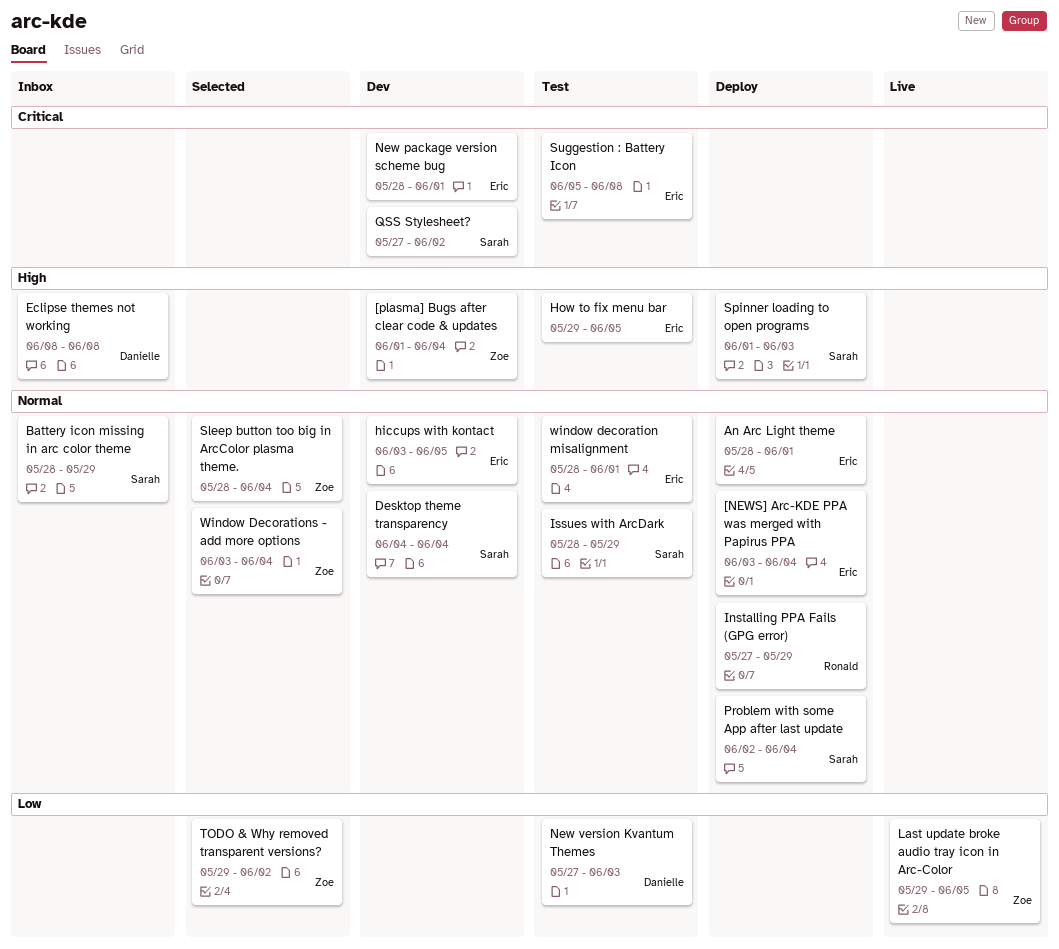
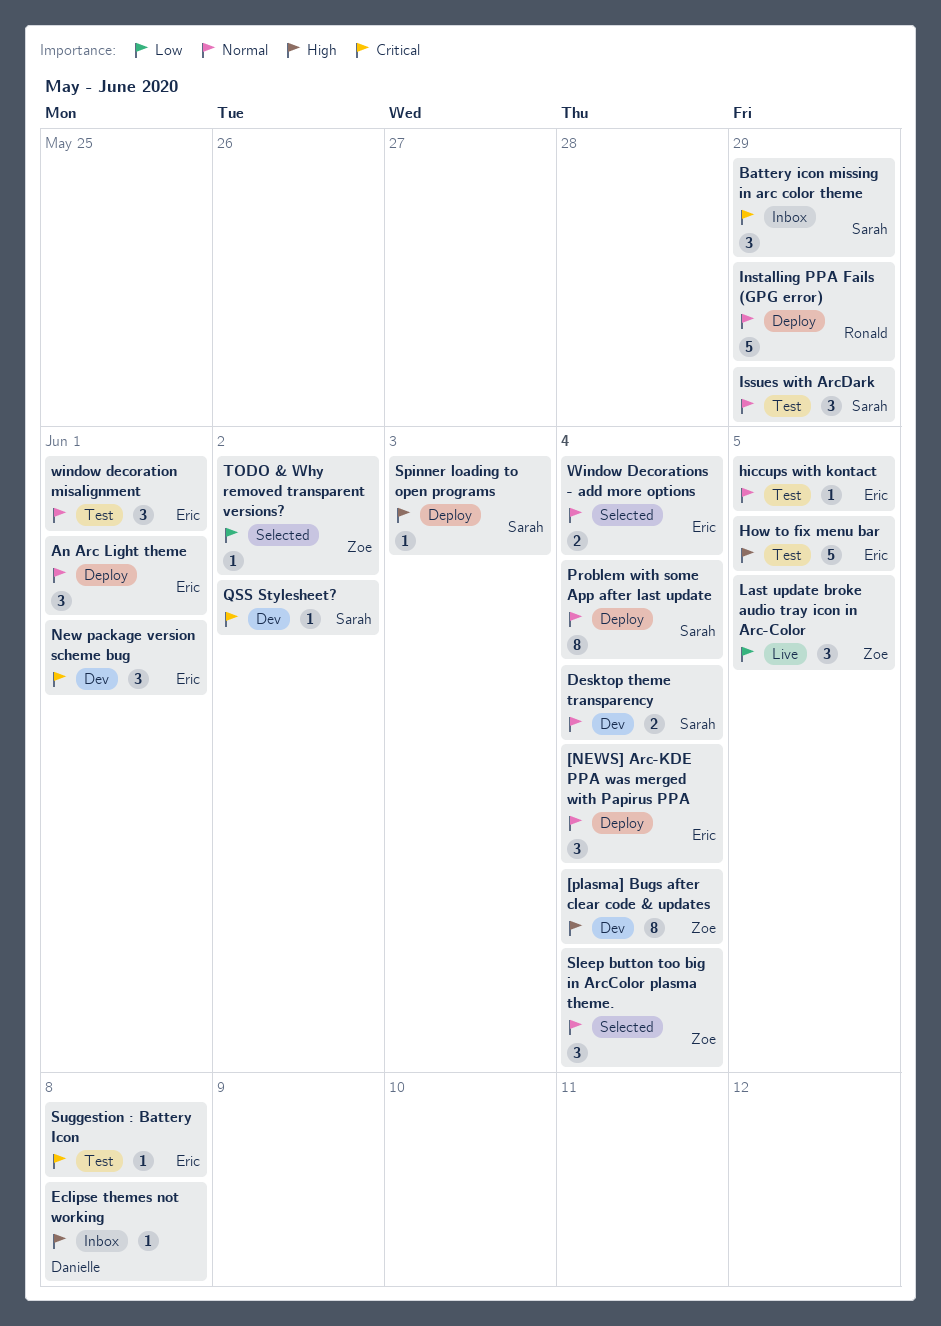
Battery icon missing in arc color theme, priority: Normal -> Critical
hiccups with kontact, status: Dev -> Test
New version Kvantum Themes: present -> none
Window Decorations - add more options, owner: Zoe -> Eric

